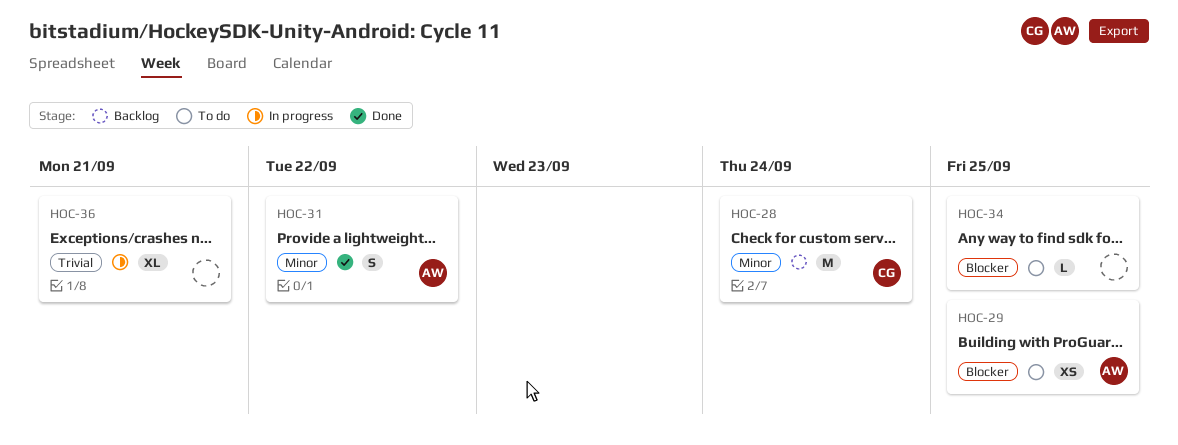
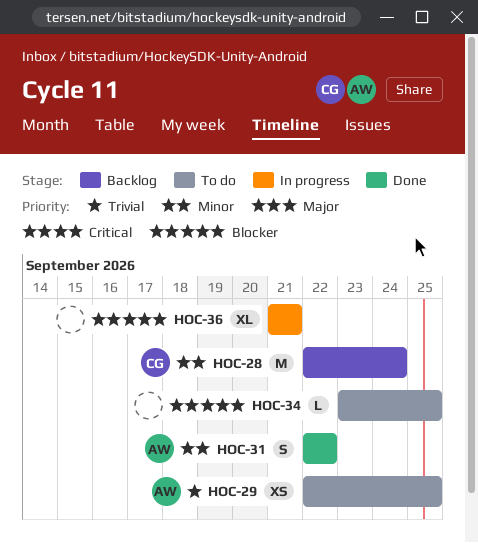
HOC-29, priority: Blocker -> Trivial
HOC-36, priority: Trivial -> Blocker

